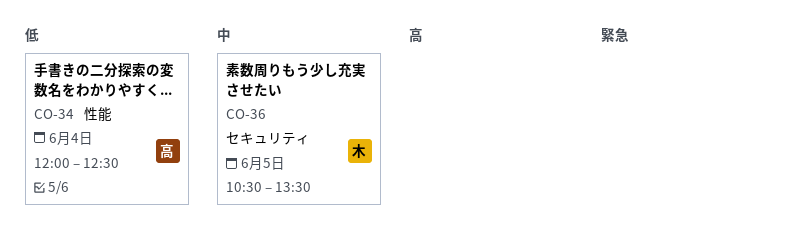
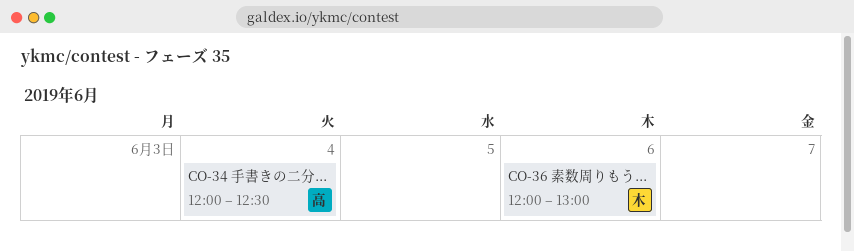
CO-36, day: Jun 5 -> Jun 6
CO-36, begins: 10:30 -> 12:00
CO-36, ends: 13:30 -> 13:00

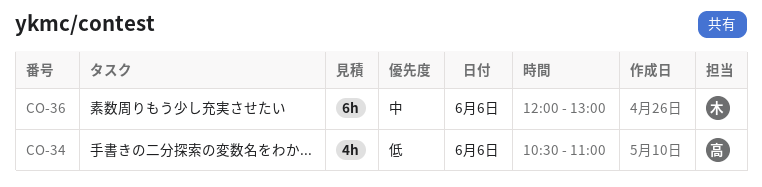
CO-34, day: Jun 4 -> Jun 6
CO-34, begins: 12:00 -> 10:30
CO-34, ends: 12:30 -> 11:00

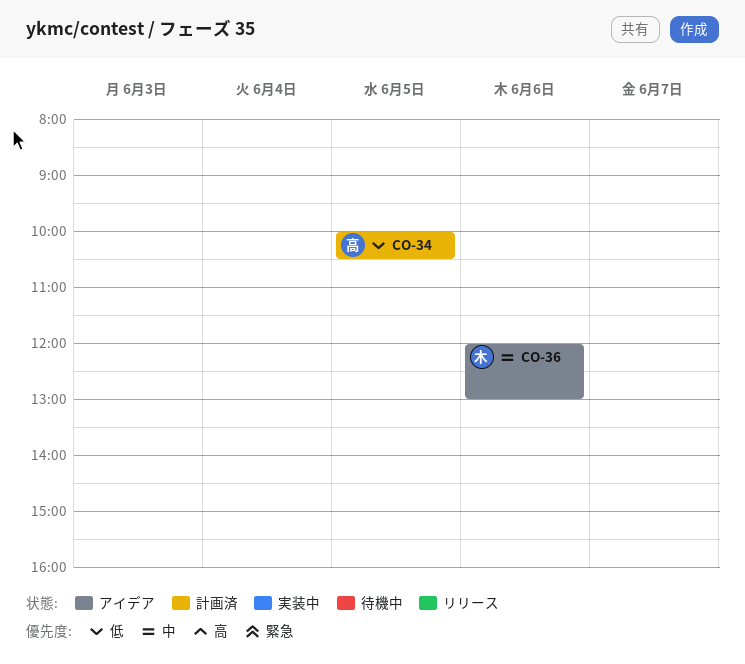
CO-34, day: Jun 6 -> Jun 5
CO-34, begins: 10:30 -> 10:00
CO-34, ends: 11:00 -> 10:30

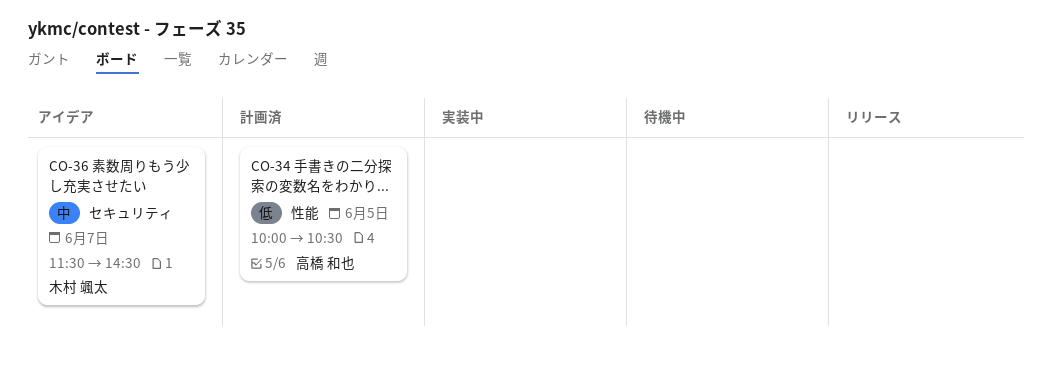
CO-36, day: Jun 6 -> Jun 7
CO-36, begins: 12:00 -> 11:30
CO-36, ends: 13:00 -> 14:30

